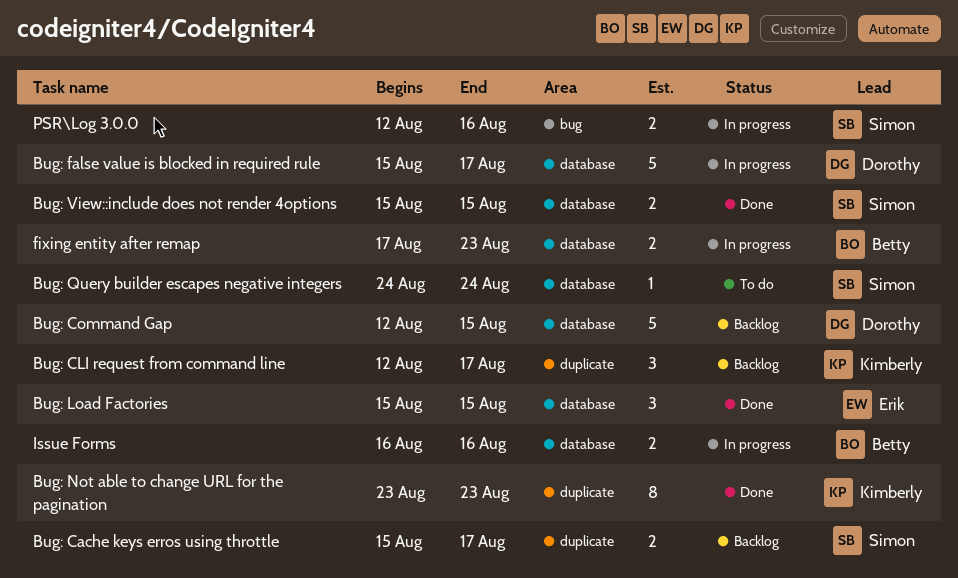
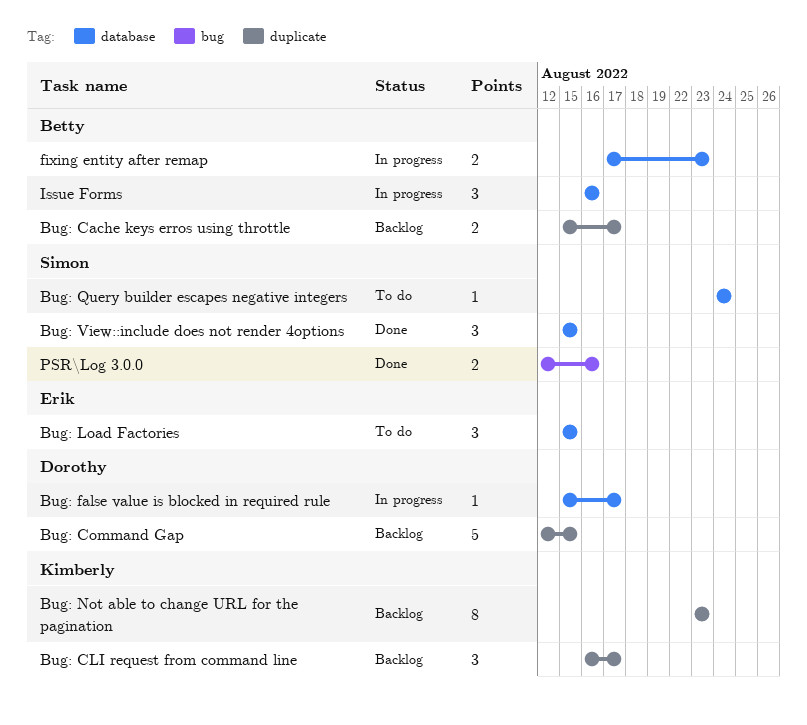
Bug: Cache keys erros using throttle, owner: Simon -> Betty
Bug: CLI request from command line, start: Aug 12 -> Aug 16
Bug: Command Gap, label: database -> duplicate
Bug: false value is blocked in required rule, estimate: 5 -> 1
Bug: Load Factories, status: Done -> To do
Bug: Not able to change URL for the pagination, status: Done -> Backlog
Bug: View::include does not render 4options, estimate: 2 -> 3
Issue Forms, estimate: 2 -> 3
PSR\Log 3.0.0, status: In progress -> Done

